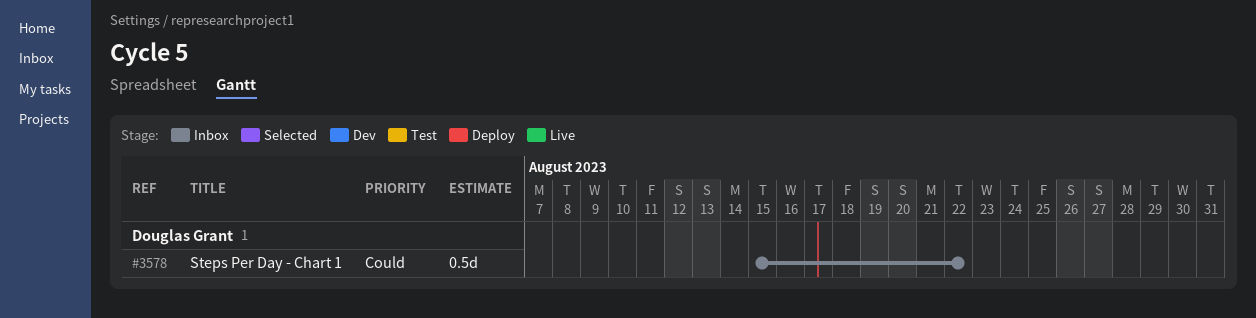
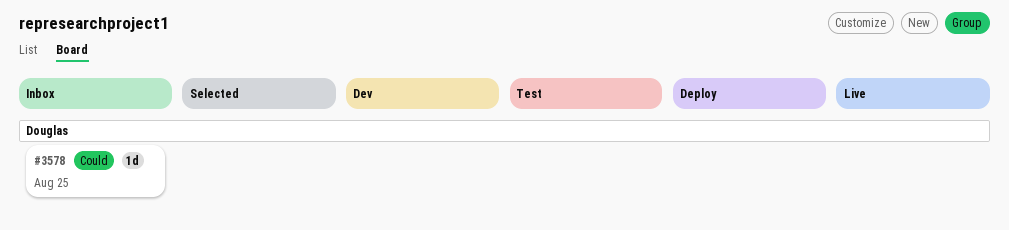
#3578, estimate: 0.5d -> 1d
#3578, due: Aug 22 -> Aug 25

